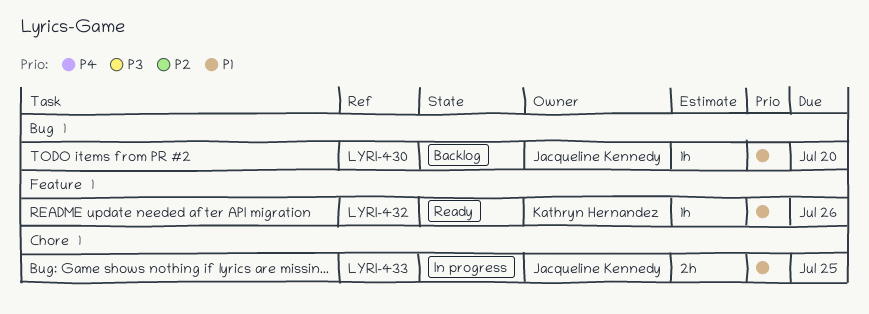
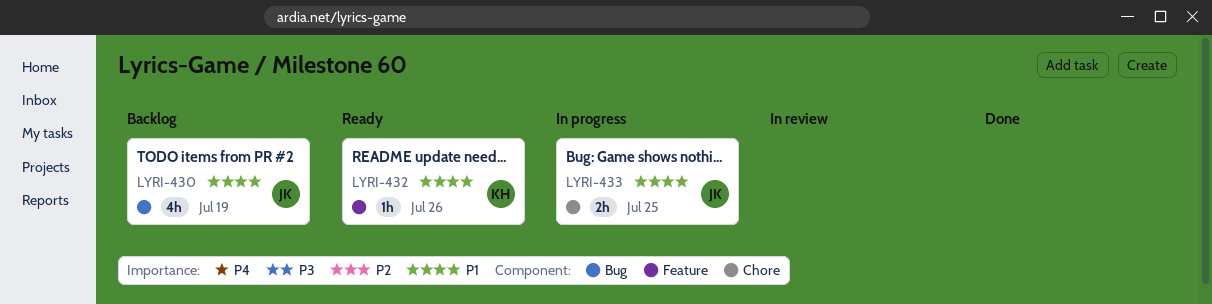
LYRI-430, estimate: 1h -> 4h
LYRI-430, due: Jul 20 -> Jul 19

